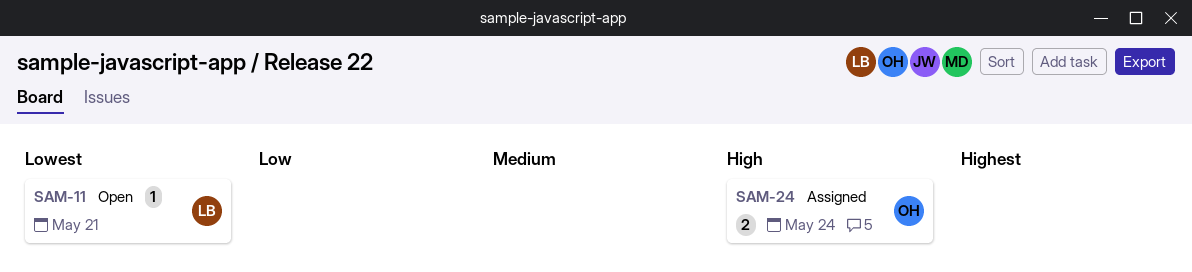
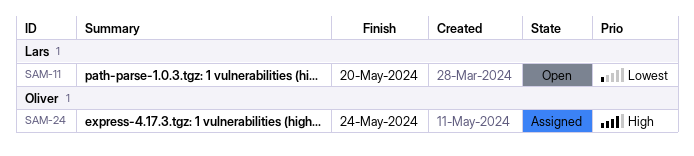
SAM-11, due: May 21 -> May 20

